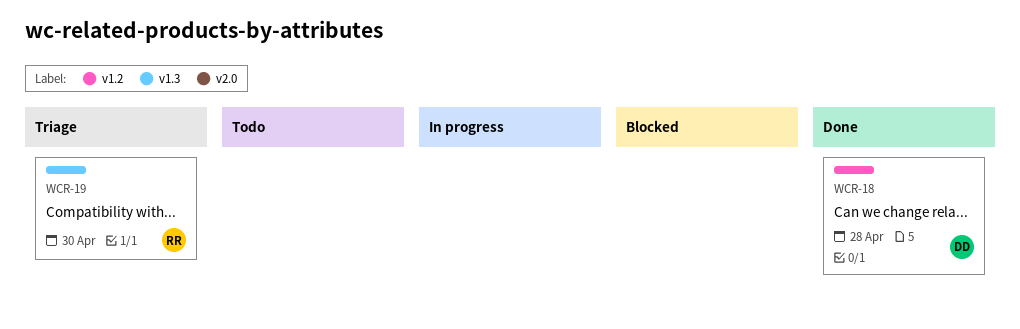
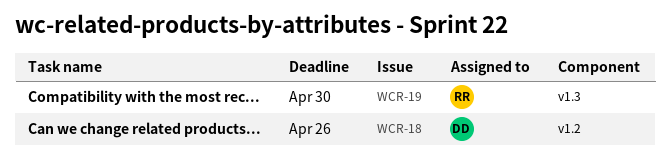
WCR-18, due: Apr 28 -> Apr 26

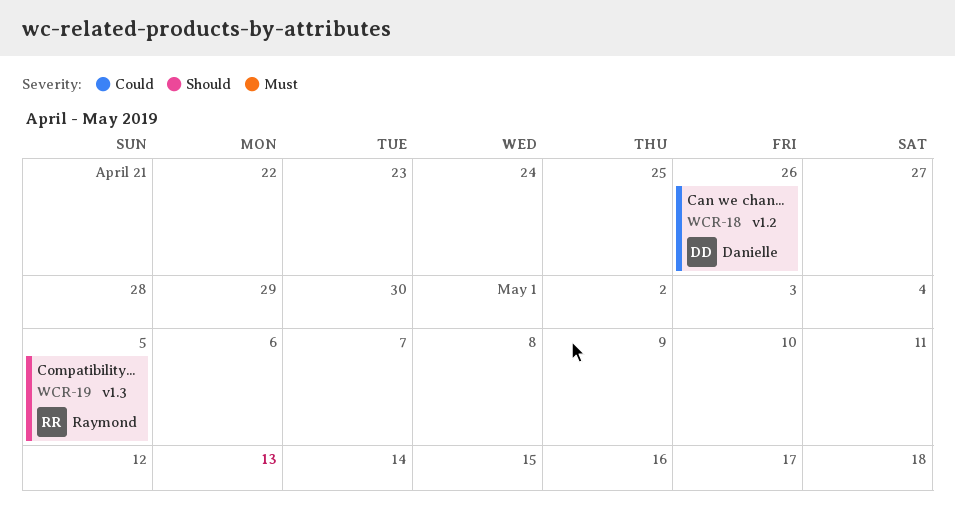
WCR-19, due: Apr 30 -> May 5

